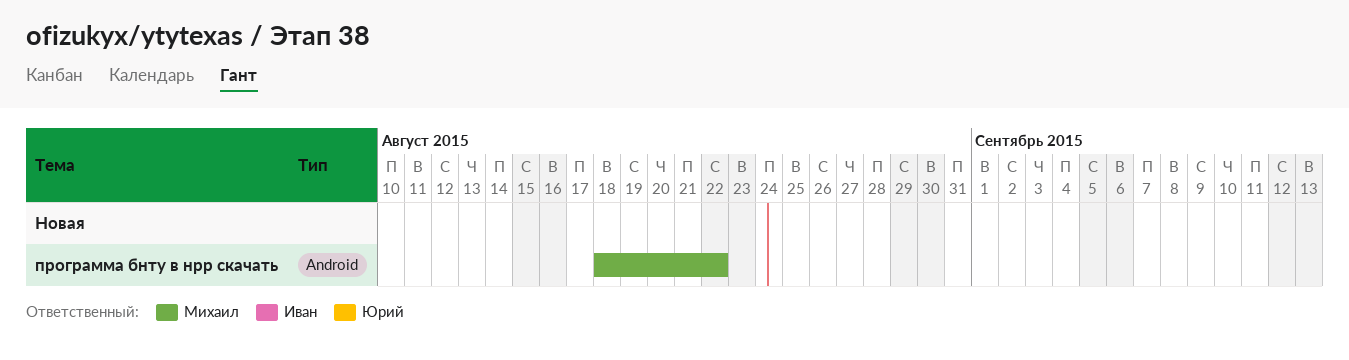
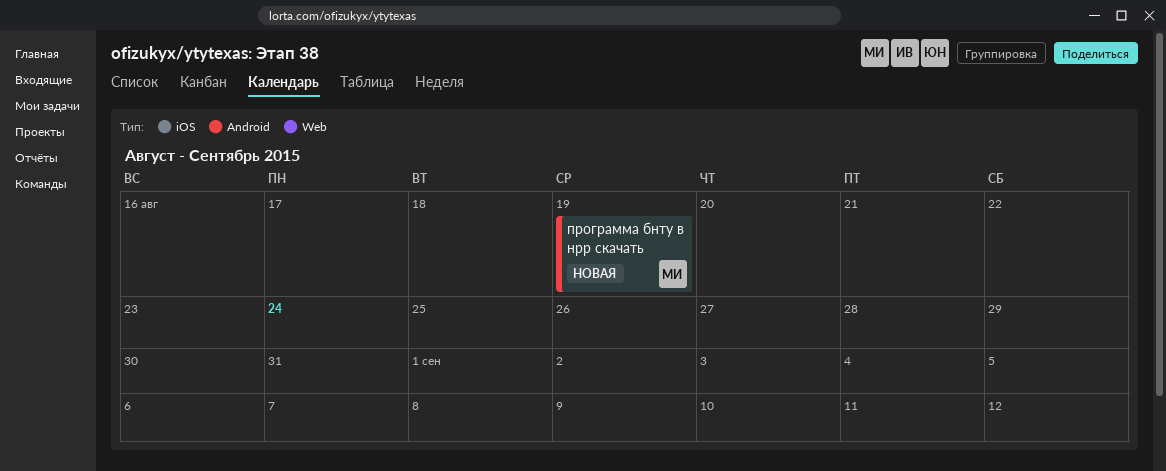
программа бнту в нрр скачать, due: Aug 22 -> Aug 19

